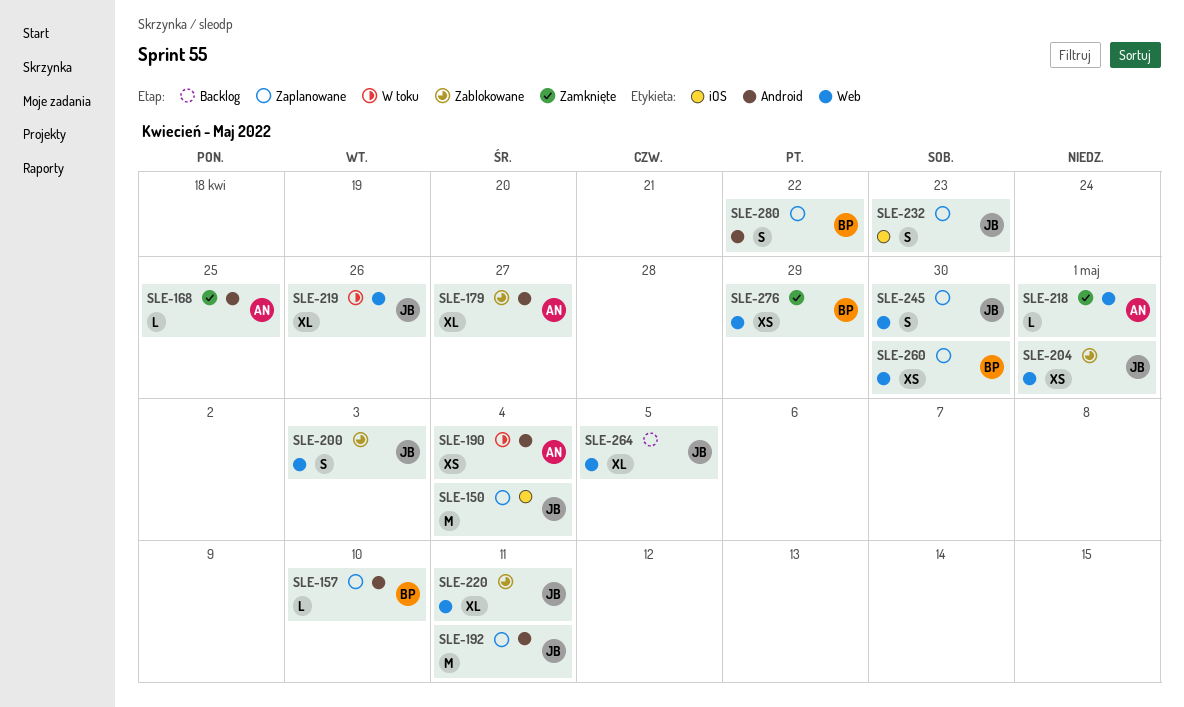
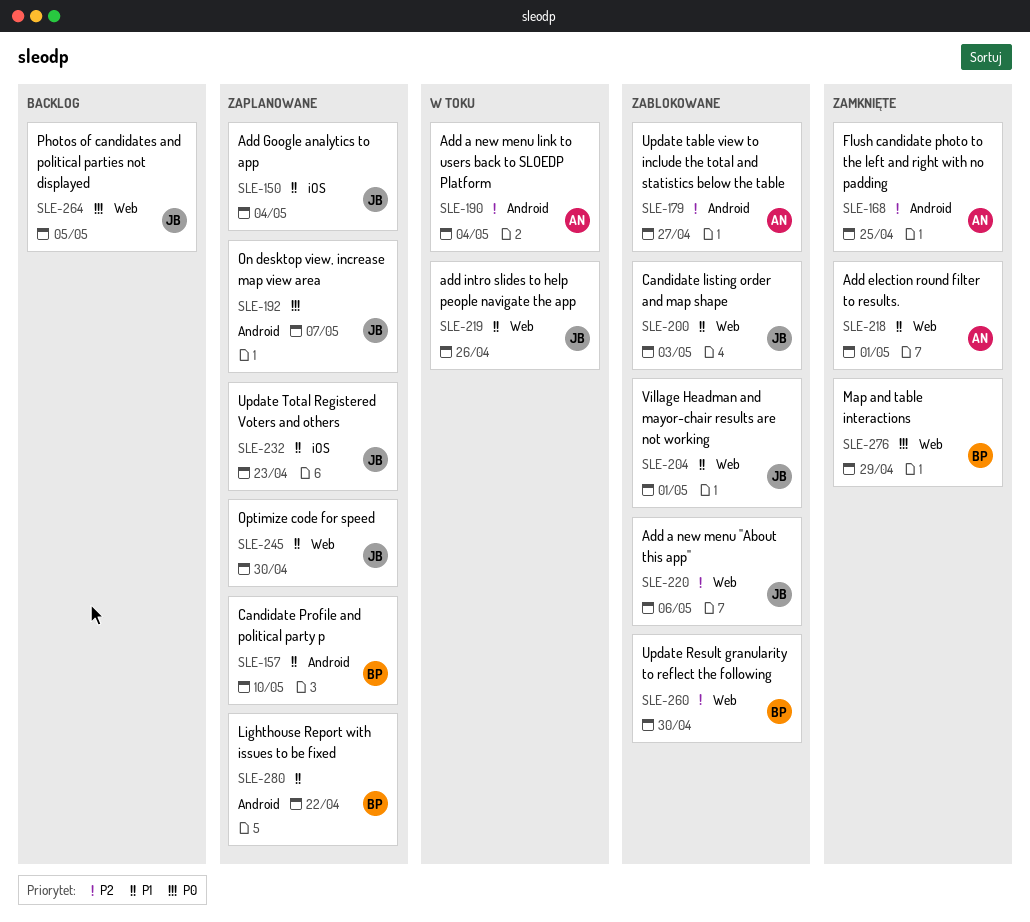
SLE-192, due: May 11 -> May 7
SLE-220, due: May 11 -> May 6
SLE-260, status: Zaplanowane -> Zablokowane

